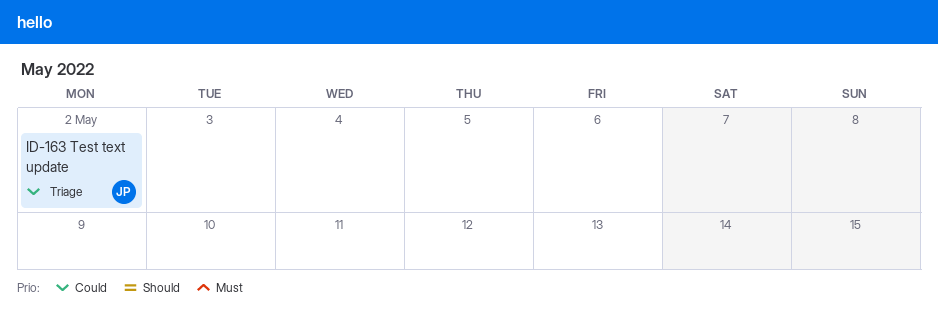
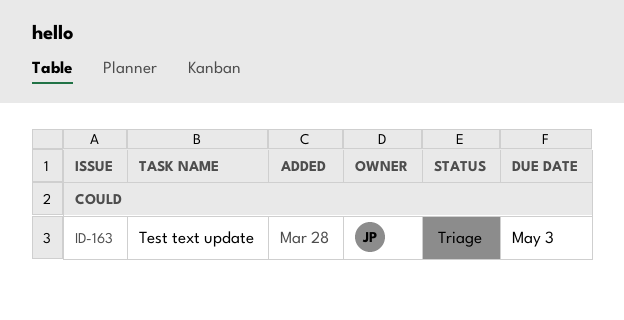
ID-163, due: May 2 -> May 3

